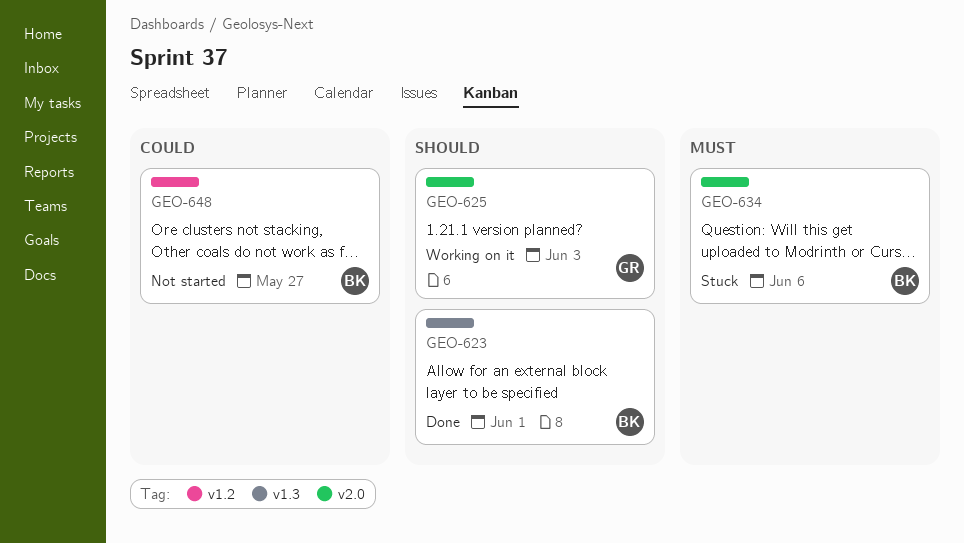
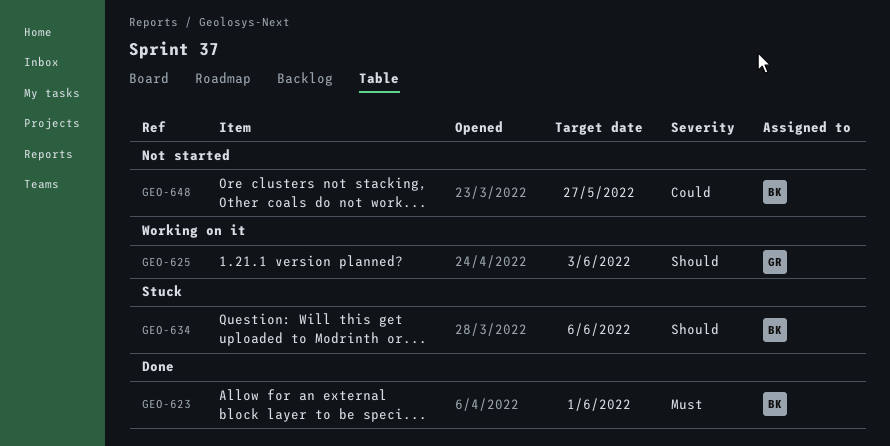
GEO-623, priority: Should -> Must
GEO-634, priority: Must -> Should

